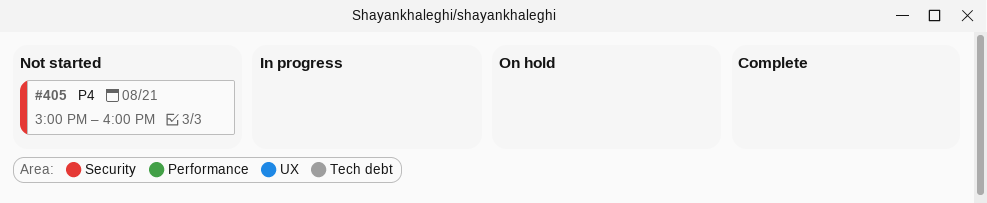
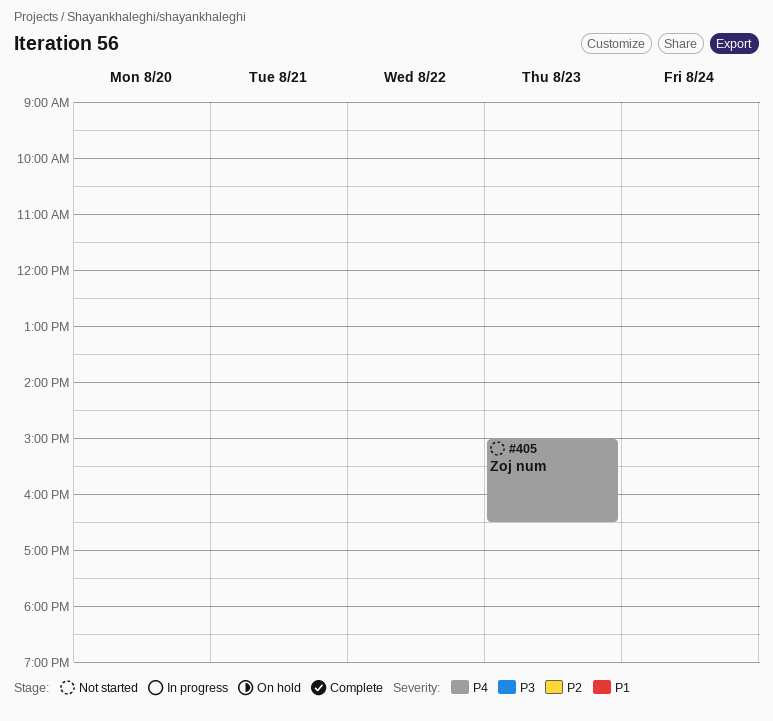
#405, day: Aug 21 -> Aug 23
#405, ends: 16:00 -> 16:30

